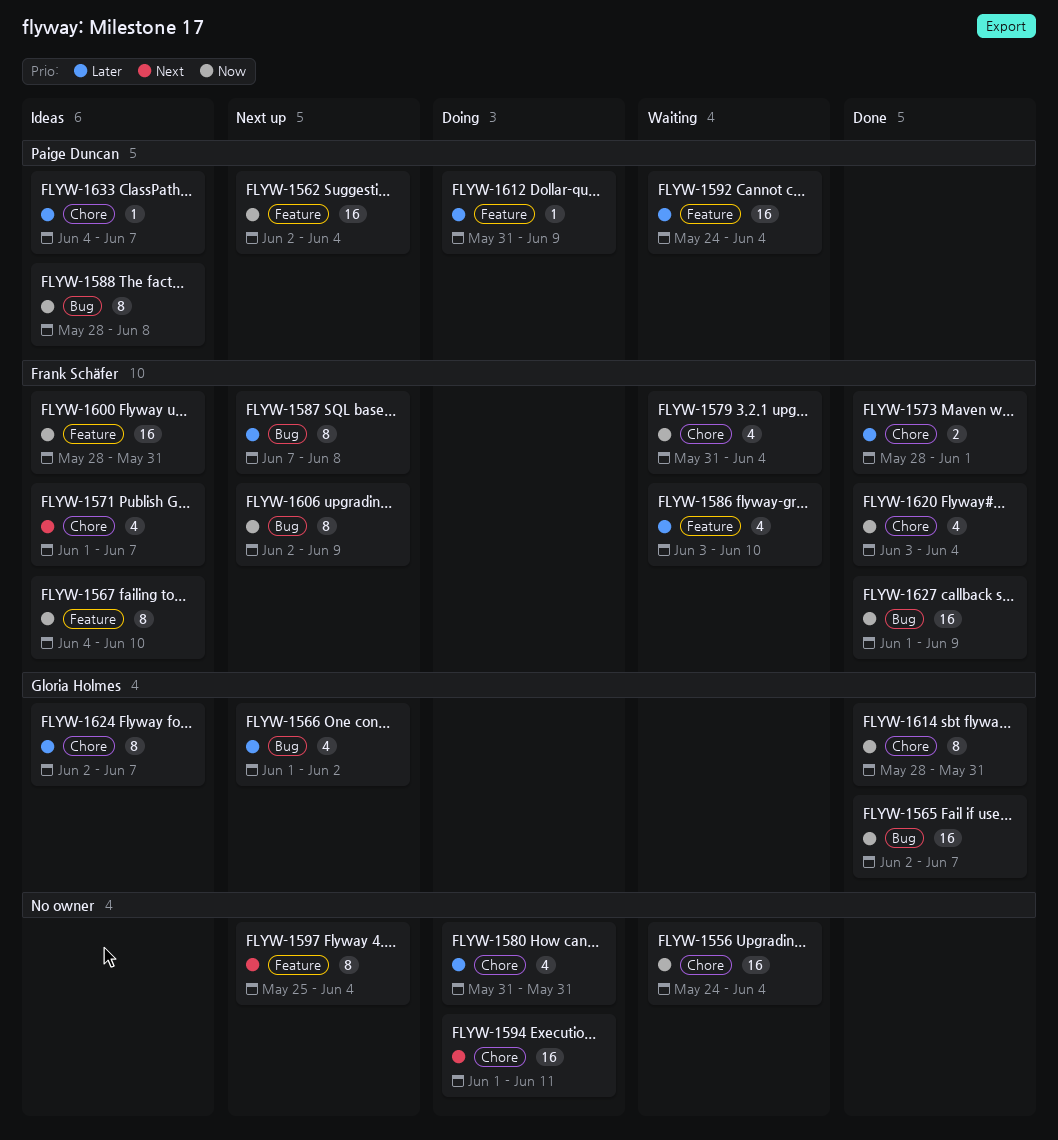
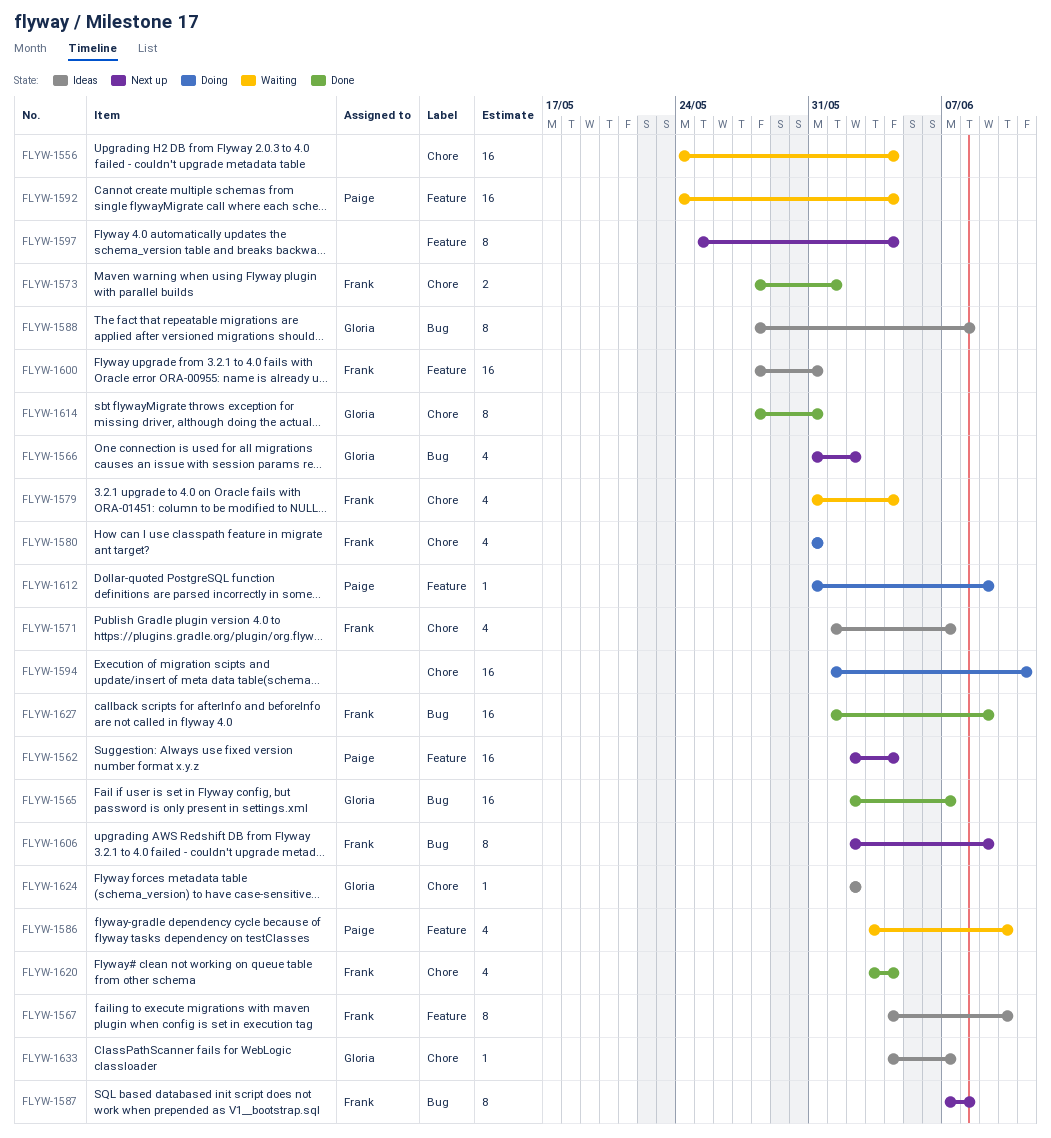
FLYW-1566, start: Jun 1 -> May 31
FLYW-1580, owner: none -> Frank Schäfer
FLYW-1586, owner: Frank Schäfer -> Paige Duncan
FLYW-1588, owner: Paige Duncan -> Gloria Holmes
FLYW-1624, estimate: 8 -> 1
FLYW-1624, due: Jun 7 -> Jun 2
FLYW-1633, owner: Paige Duncan -> Gloria Holmes

